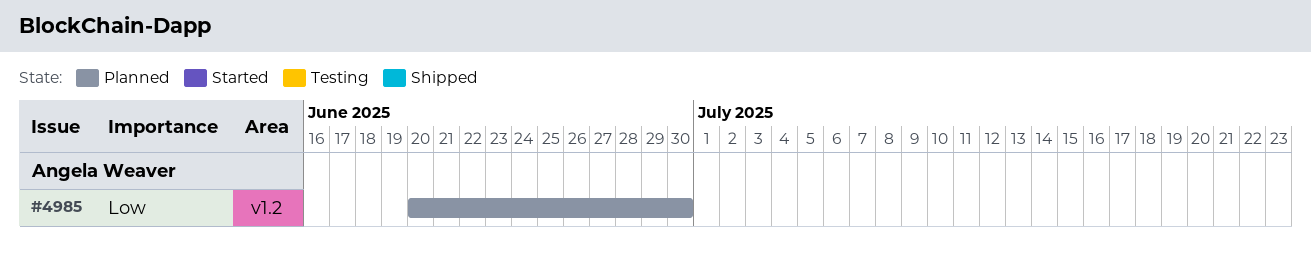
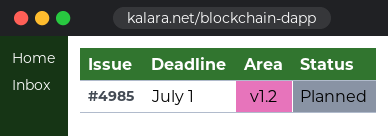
#4985, due: Jun 30 -> Jul 1

